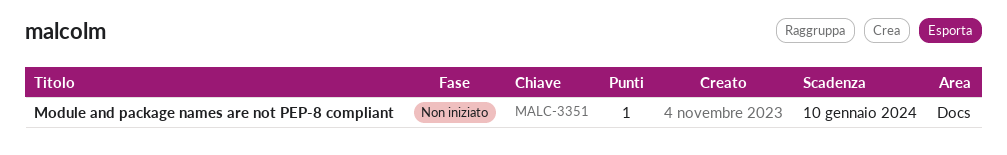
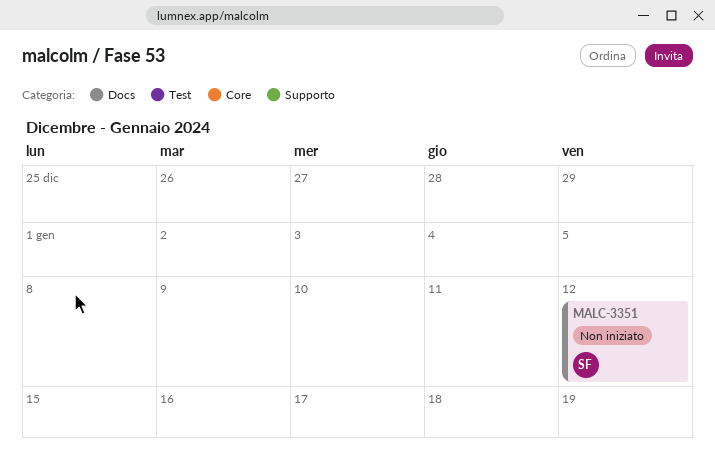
MALC-3351, due: Jan 10 -> Jan 12

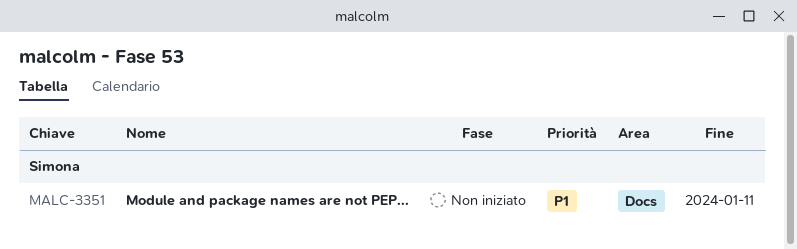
MALC-3351, due: Jan 12 -> Jan 11

